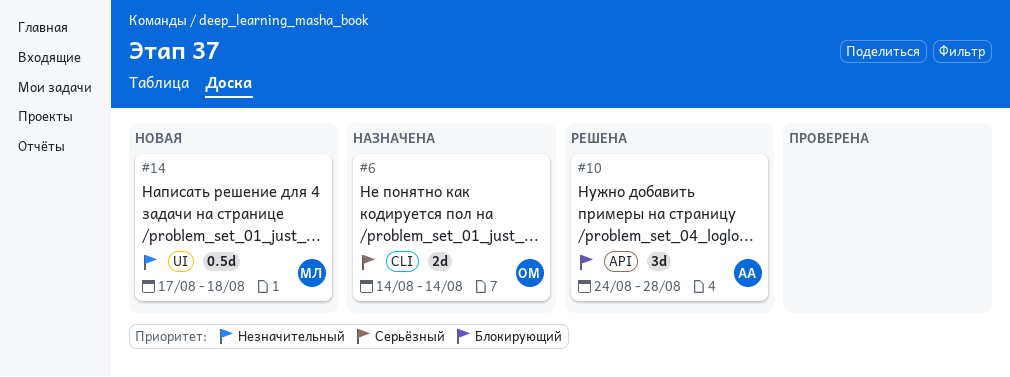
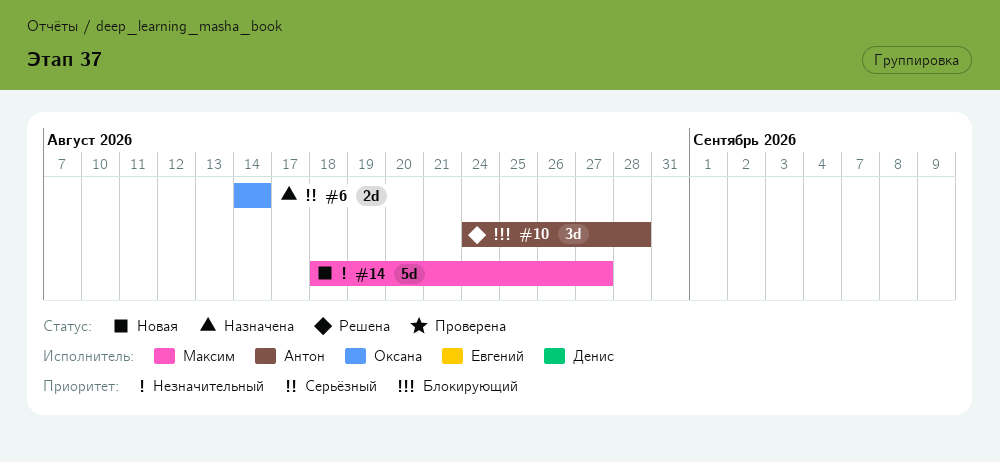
#14, estimate: 0.5d -> 5d
#14, start: Aug 17 -> Aug 18
#14, due: Aug 18 -> Aug 27

